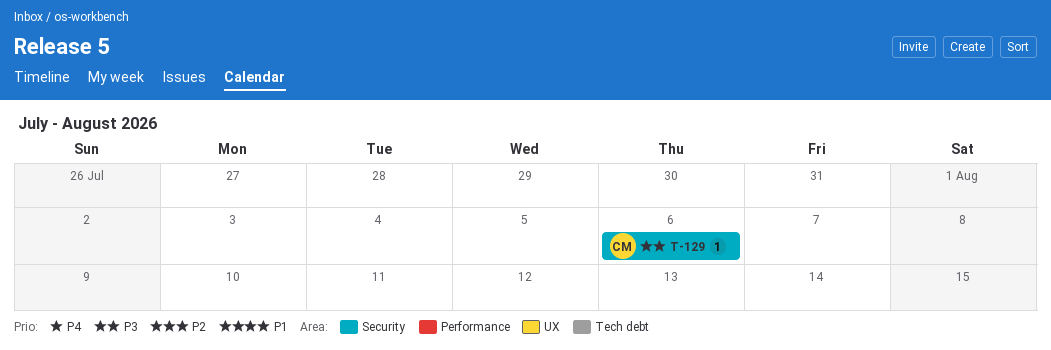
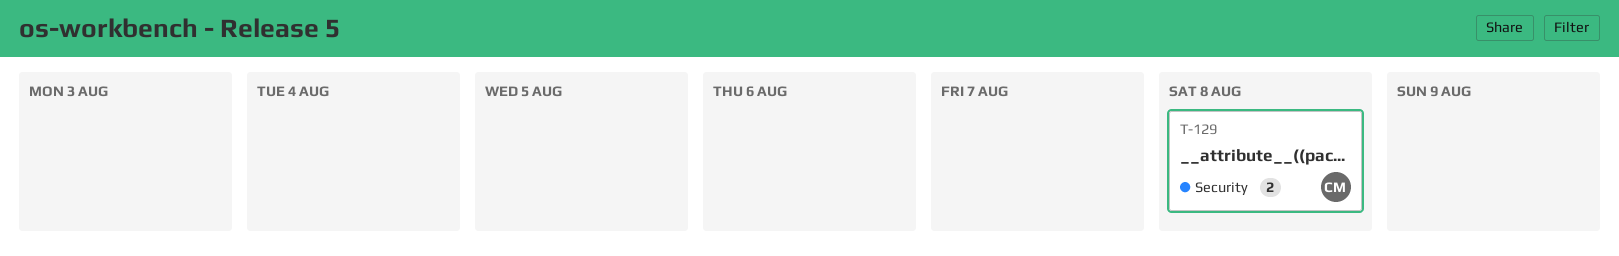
T-129, estimate: 1 -> 2
T-129, due: Aug 6 -> Aug 8

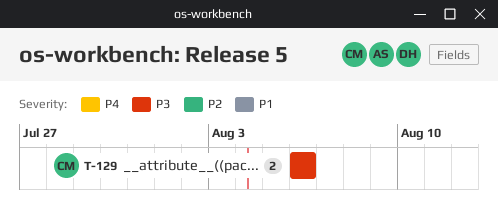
T-129, due: Aug 8 -> Aug 6

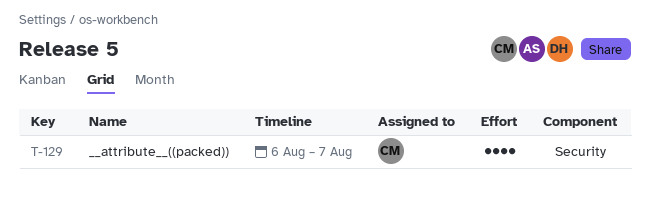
T-129, estimate: 2 -> 4
T-129, due: Aug 6 -> Aug 7

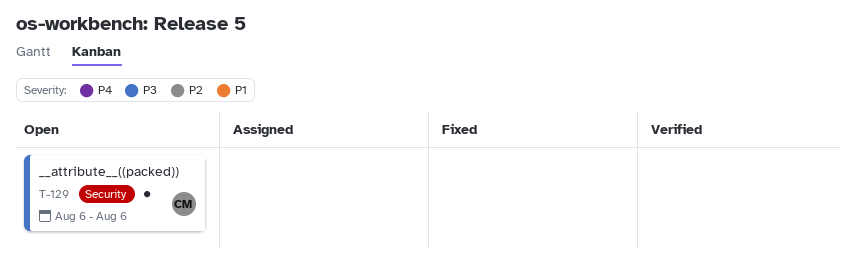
T-129, estimate: 4 -> 1
T-129, due: Aug 7 -> Aug 6

